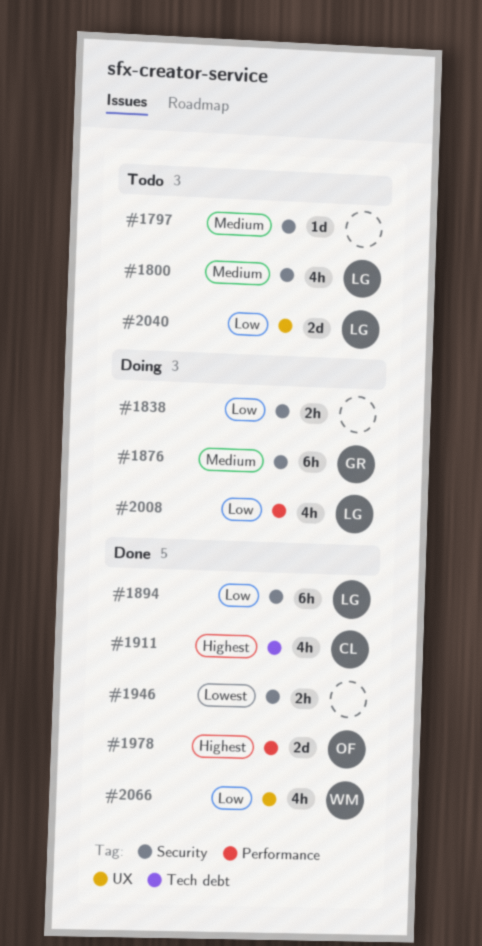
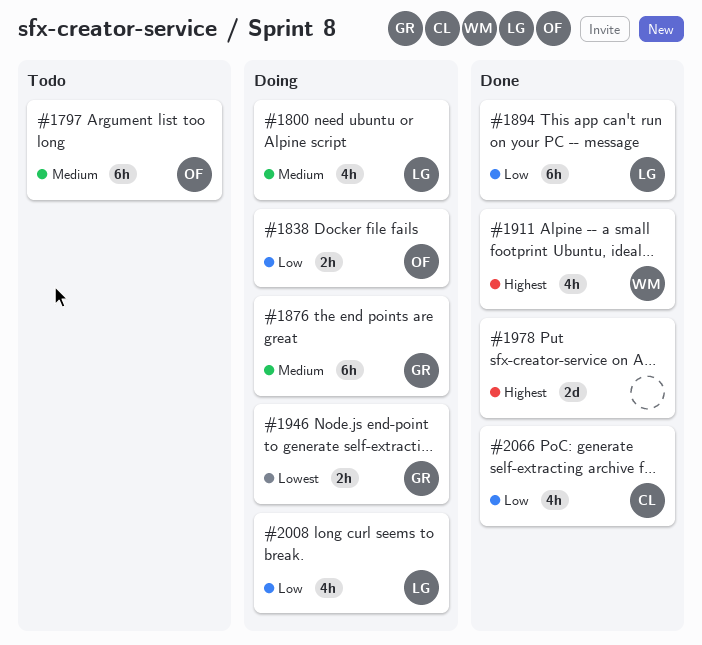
#1797, owner: none -> OF
#1797, estimate: 1d -> 6h
#1800, status: Todo -> Doing
#1838, owner: none -> OF
#1911, owner: CL -> WM
#1946, status: Done -> Doing
#1946, owner: none -> GR
#1978, owner: OF -> none
#2040: present -> none
#2066, owner: WM -> CL

